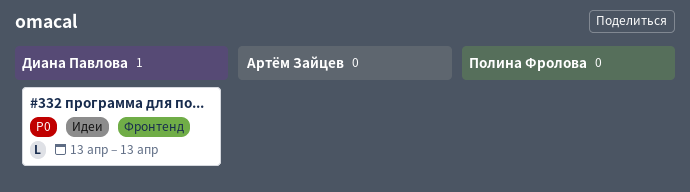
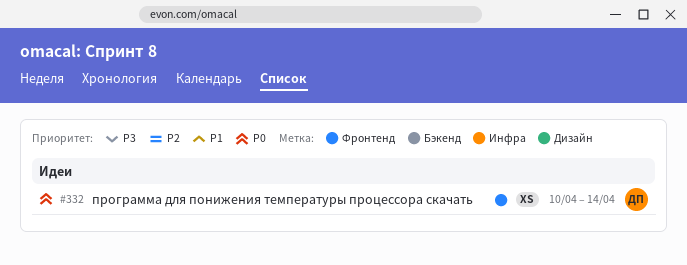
#332, estimate: L -> XS
#332, start: Apr 13 -> Apr 10
#332, due: Apr 13 -> Apr 14

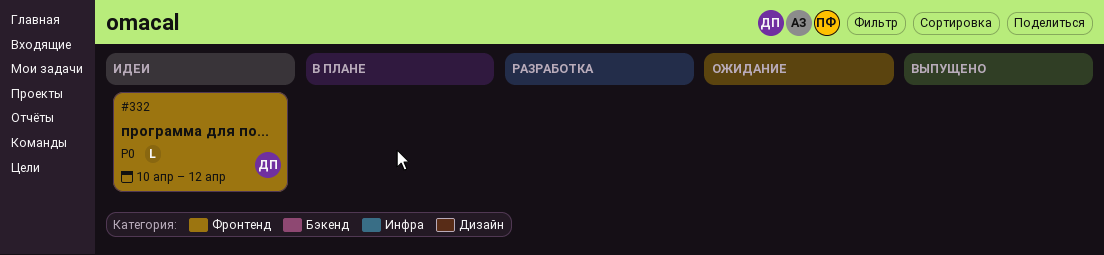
#332, estimate: XS -> L
#332, due: Apr 14 -> Apr 12

